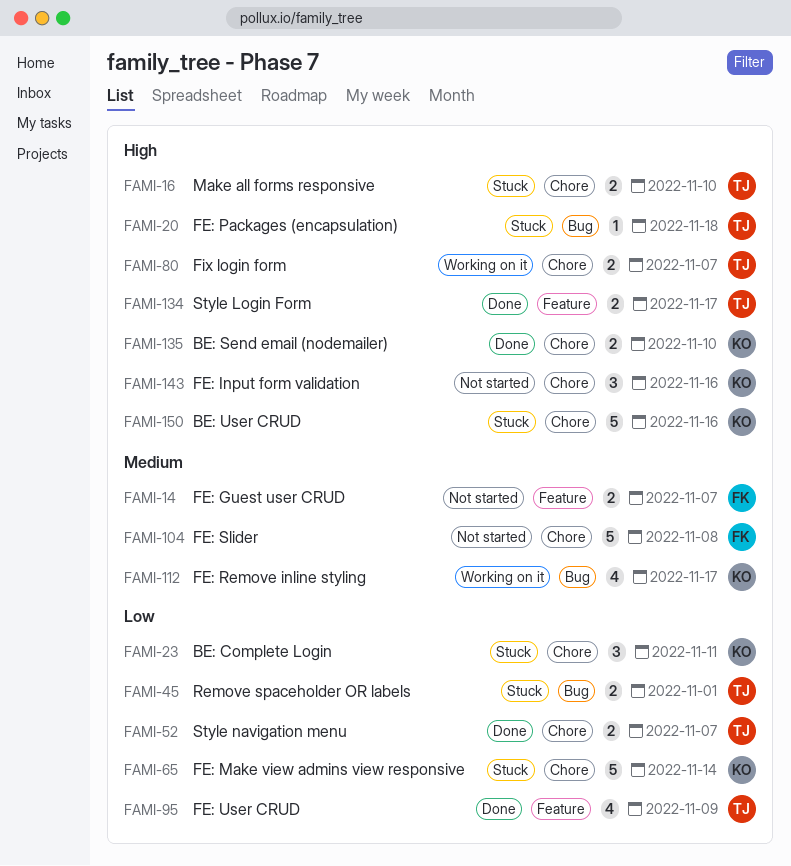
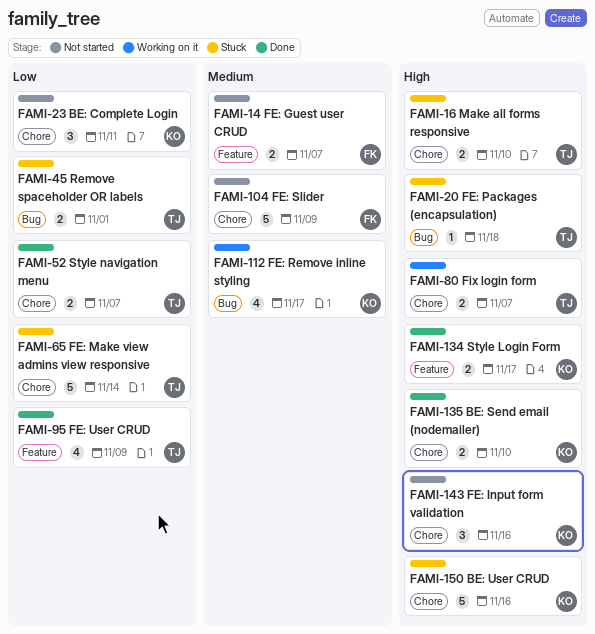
FAMI-23, status: Stuck -> Not started
FAMI-65, owner: KO -> TJ
FAMI-104, due: Nov 8 -> Nov 9
FAMI-134, owner: TJ -> KO

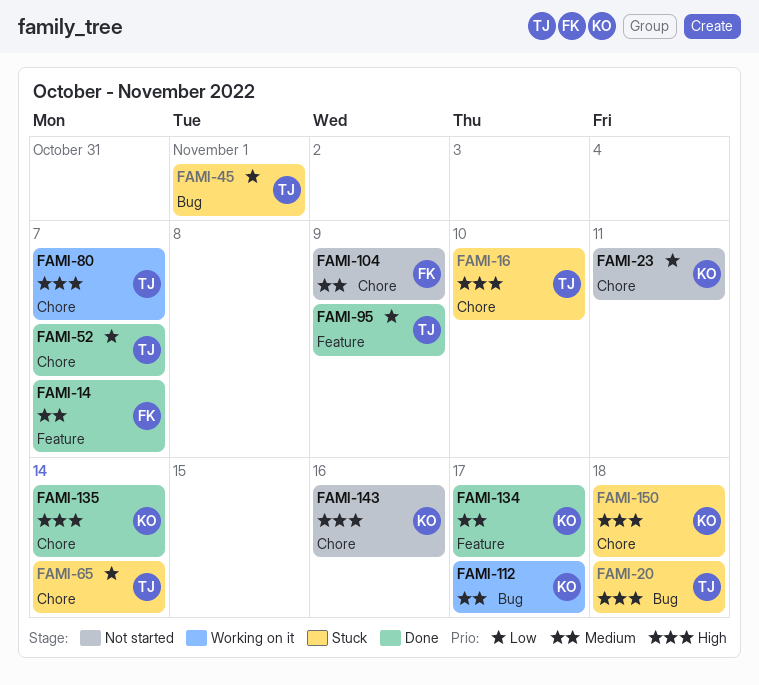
FAMI-14, status: Not started -> Done
FAMI-134, priority: High -> Medium
FAMI-135, due: Nov 10 -> Nov 14
FAMI-150, due: Nov 16 -> Nov 18

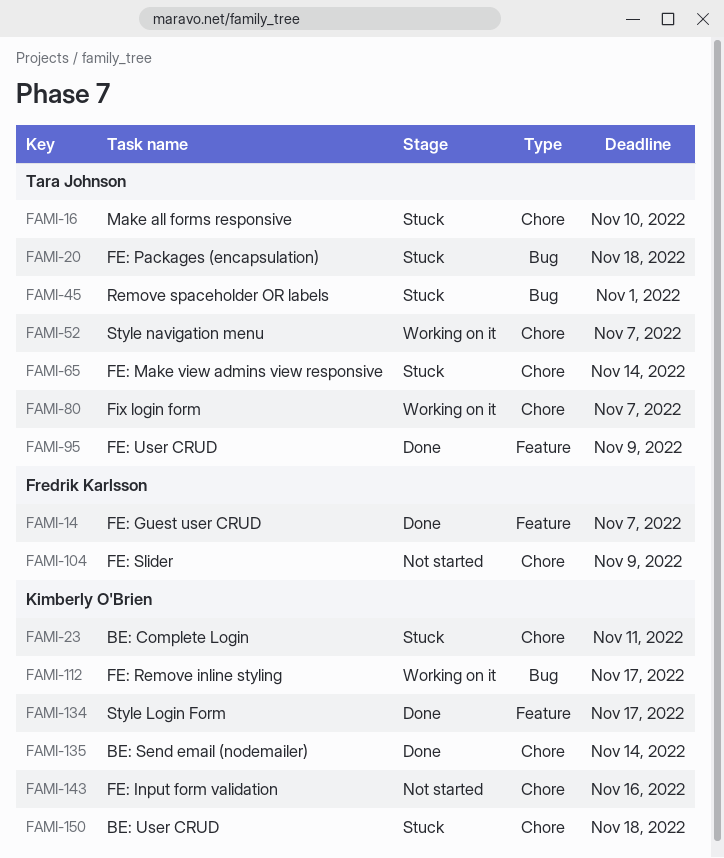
FAMI-23, status: Not started -> Stuck
FAMI-52, status: Done -> Working on it

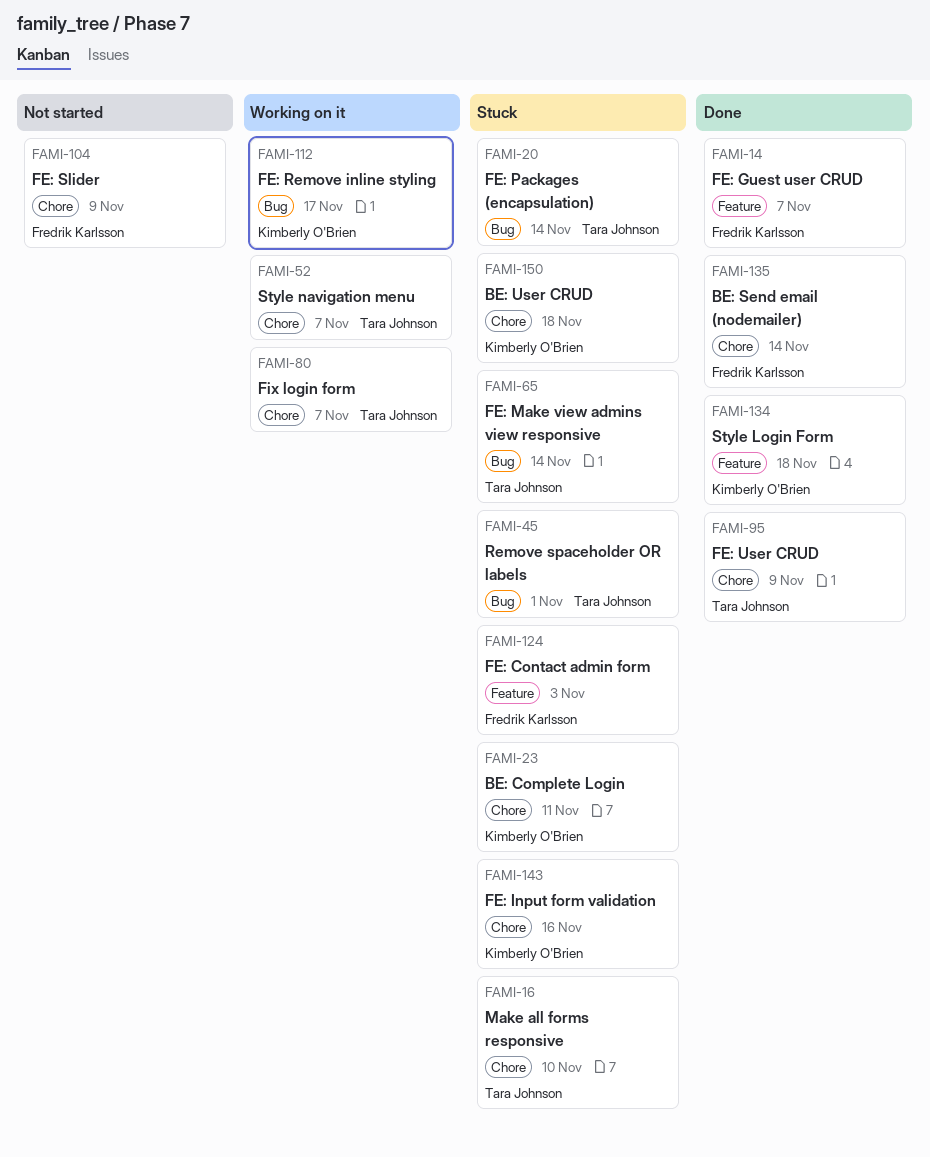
FAMI-20, due: Nov 18 -> Nov 14
FAMI-65, label: Chore -> Bug
FAMI-95, label: Feature -> Chore
FAMI-124: none -> present
FAMI-134, due: Nov 17 -> Nov 18
FAMI-135, owner: Kimberly O'Brien -> Fredrik Karlsson
FAMI-143, status: Not started -> Stuck

